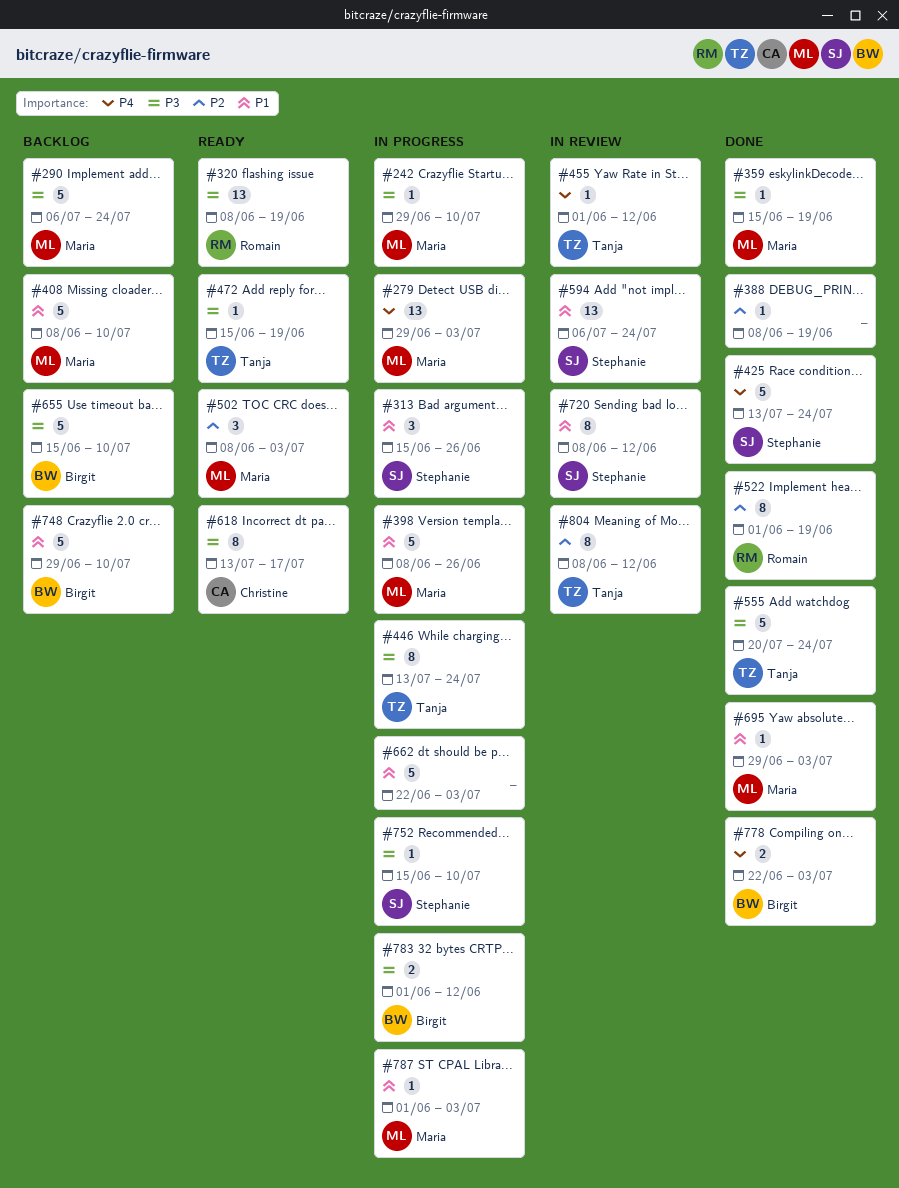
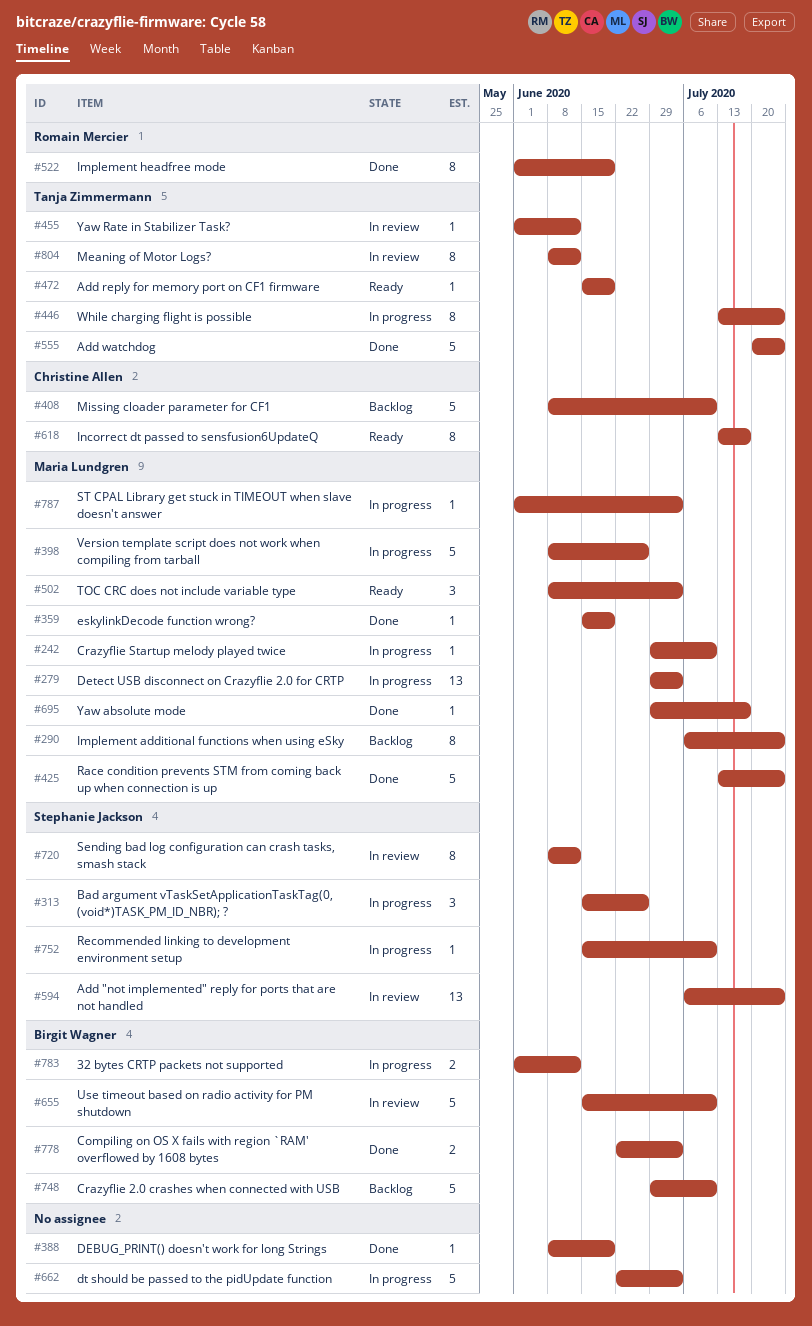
#290, estimate: 5 -> 8
#320: present -> none
#408, owner: Maria Lundgren -> Christine Allen
#425, owner: Stephanie Jackson -> Maria Lundgren
#655, status: Backlog -> In review
#695, due: Jul 3 -> Jul 17

